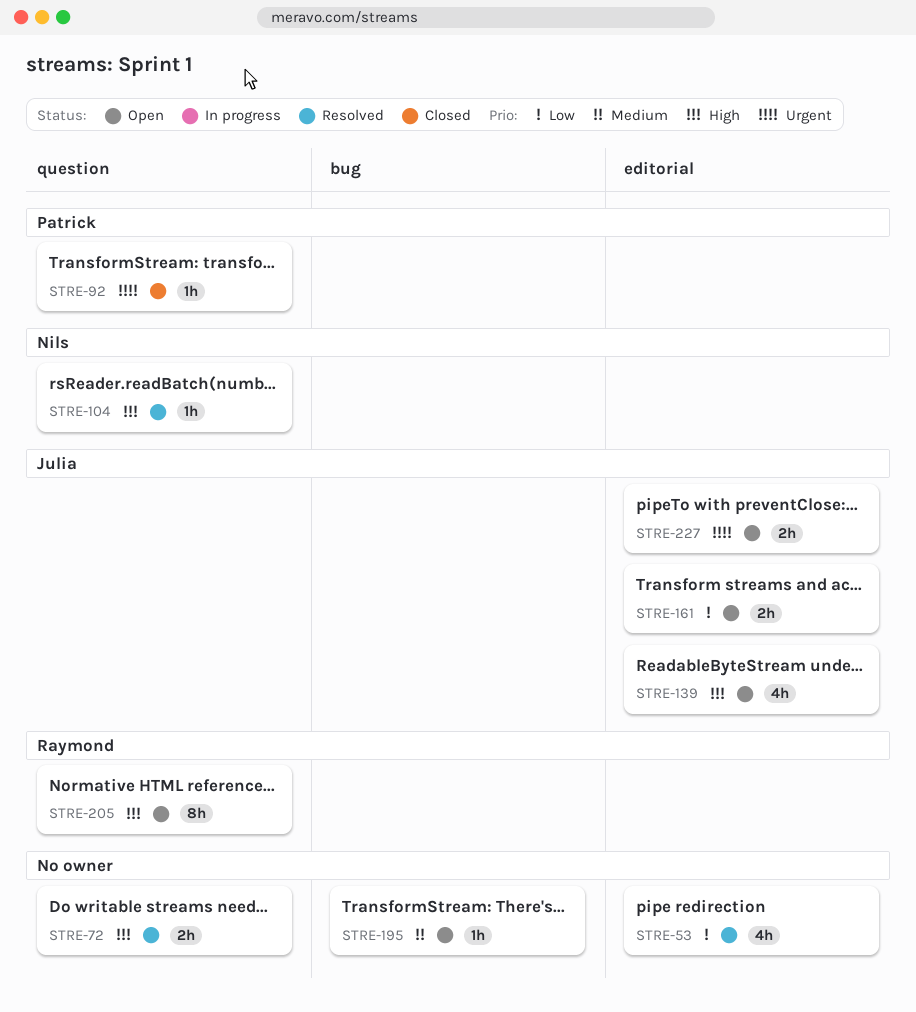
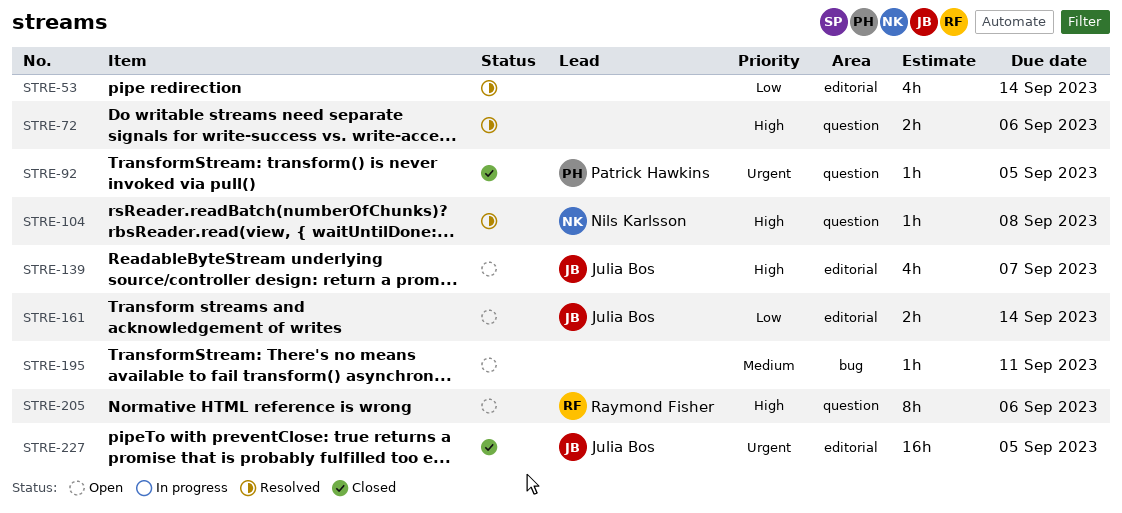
STRE-227, status: Open -> Closed
STRE-227, estimate: 2h -> 16h

